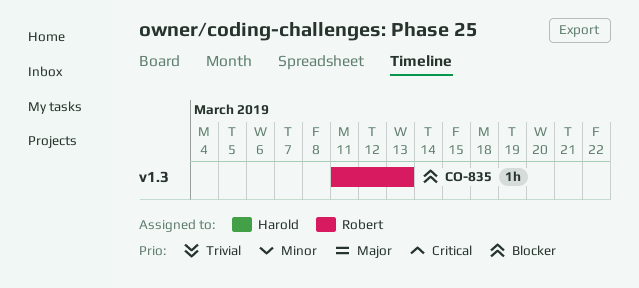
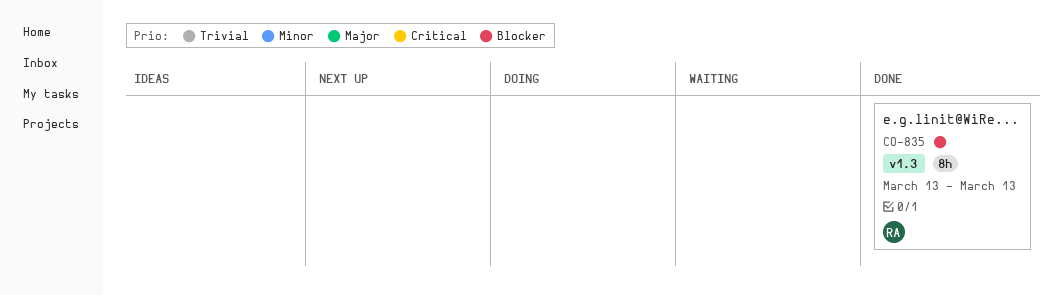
CO-835, estimate: 1h -> 8h
CO-835, start: Mar 11 -> Mar 13

